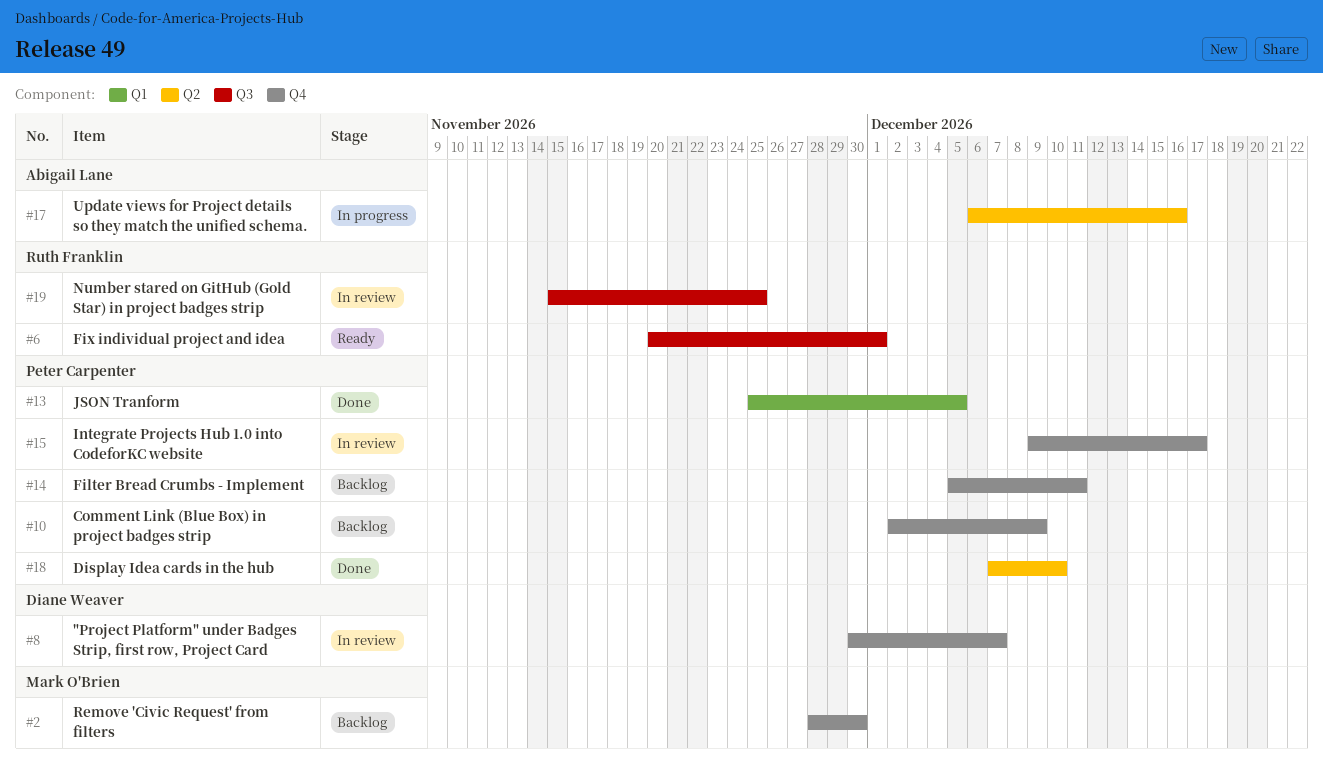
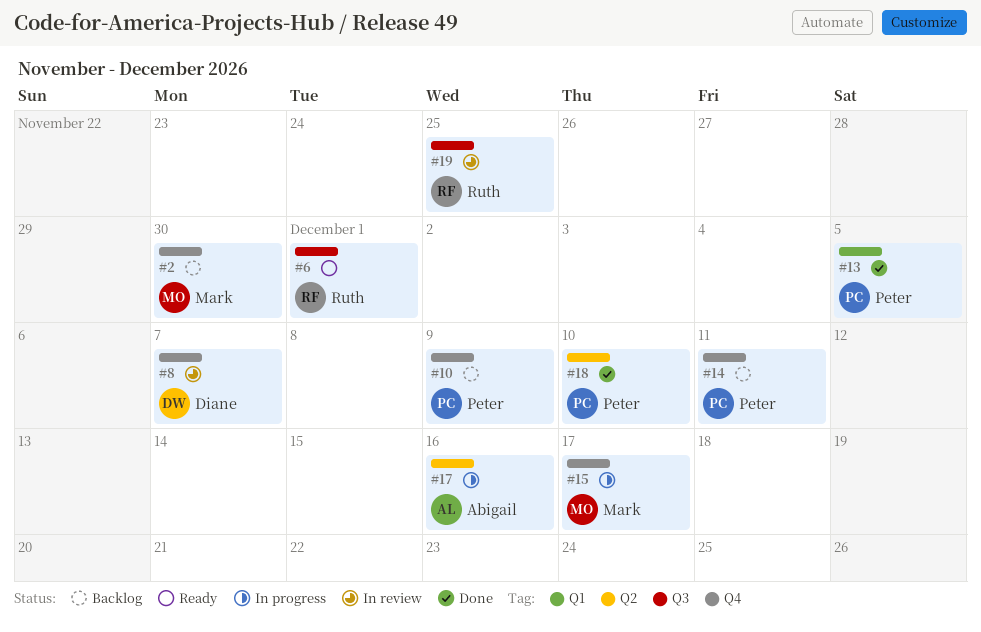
#15, status: In review -> In progress
#15, owner: Peter Carpenter -> Mark O'Brien

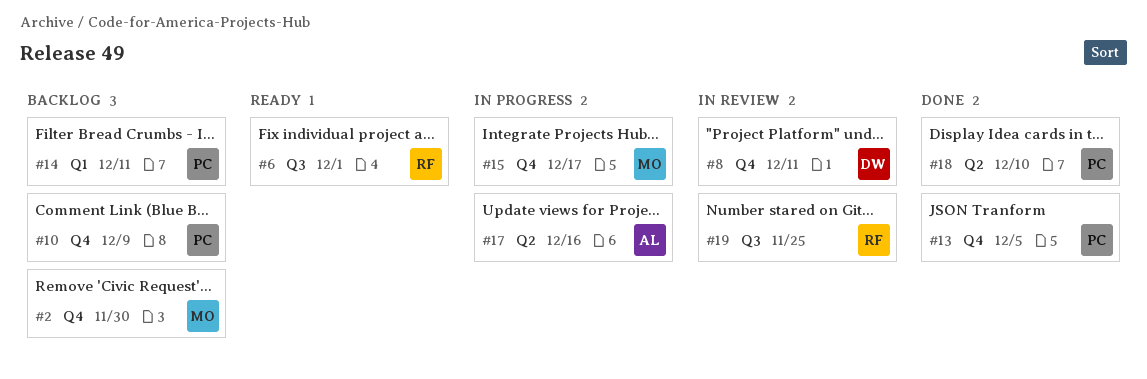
#8, due: Dec 7 -> Dec 11
#13, label: Q1 -> Q4
#14, label: Q4 -> Q1

